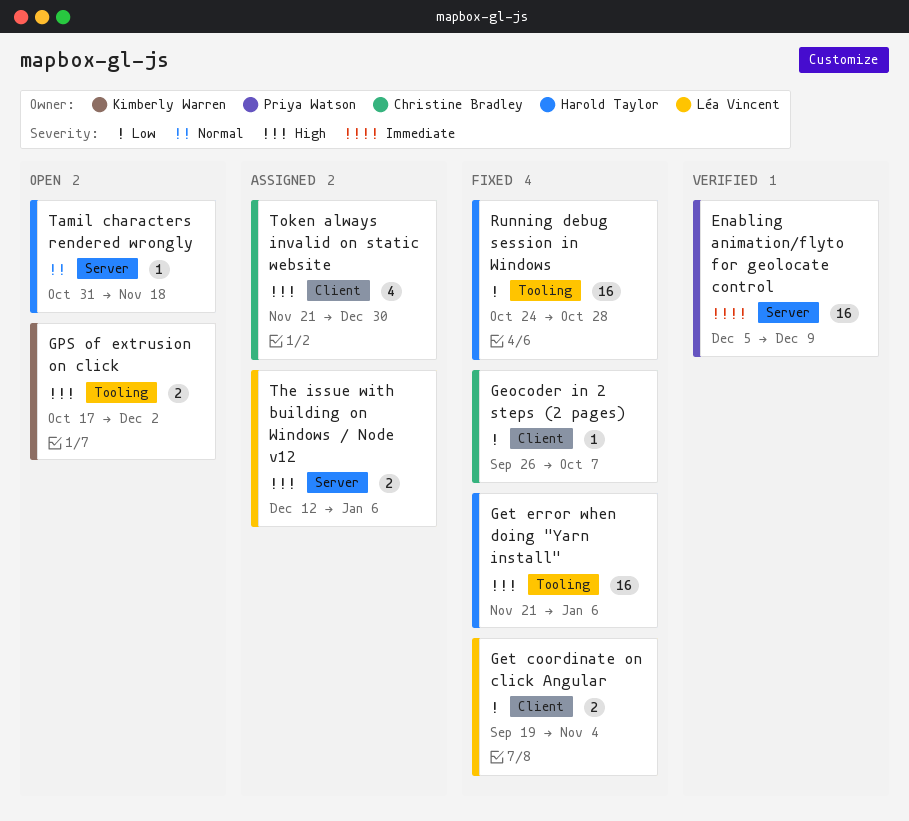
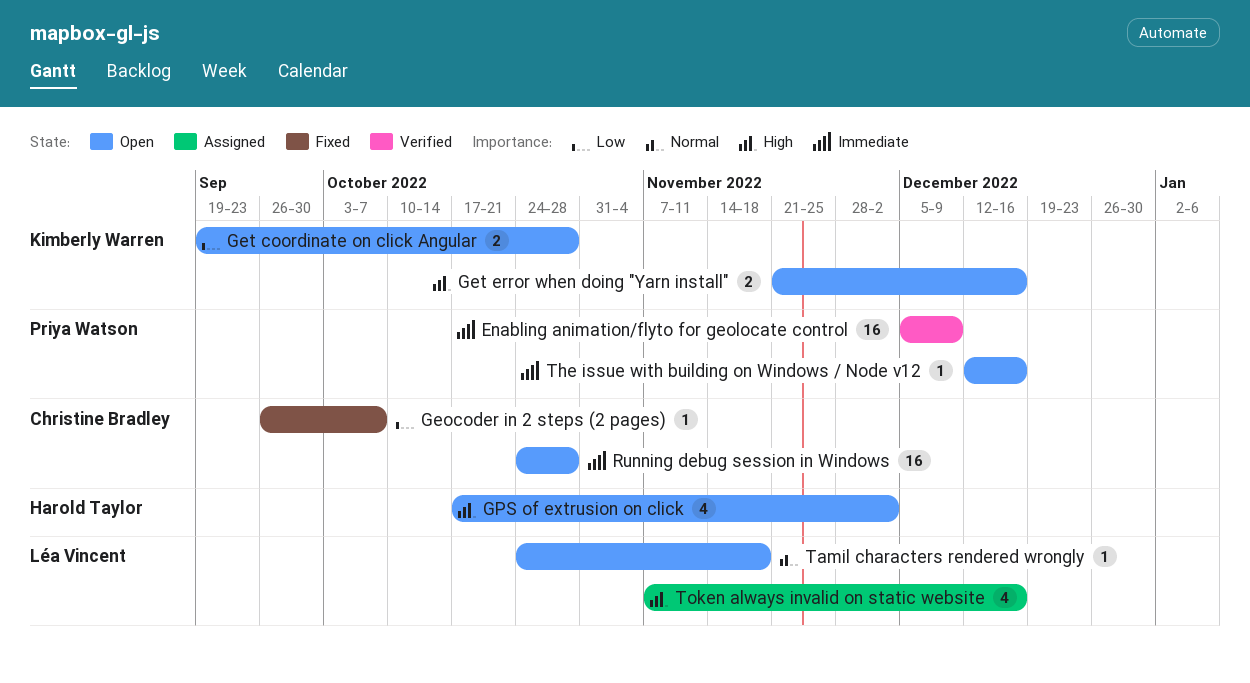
Get coordinate on click Angular, status: Fixed -> Open
Get coordinate on click Angular, owner: Léa Vincent -> Kimberly Warren
Get coordinate on click Angular, due: Nov 4 -> Oct 28
Get error when doing "Yarn install", status: Fixed -> Open
Get error when doing "Yarn install", owner: Harold Taylor -> Kimberly Warren
Get error when doing "Yarn install", estimate: 16 -> 2
Get error when doing "Yarn install", due: Jan 6 -> Dec 16
GPS of extrusion on click, owner: Kimberly Warren -> Harold Taylor
GPS of extrusion on click, estimate: 2 -> 4
Running debug session in Windows, status: Fixed -> Open
Running debug session in Windows, owner: Harold Taylor -> Christine Bradley
Running debug session in Windows, priority: Low -> Immediate
Tamil characters rendered wrongly, owner: Harold Taylor -> Léa Vincent
Tamil characters rendered wrongly, start: Oct 31 -> Oct 24
The issue with building on Windows / Node v12, status: Assigned -> Open
The issue with building on Windows / Node v12, owner: Léa Vincent -> Priya Watson
The issue with building on Windows / Node v12, priority: High -> Immediate
The issue with building on Windows / Node v12, estimate: 2 -> 1
The issue with building on Windows / Node v12, due: Jan 6 -> Dec 16
Token always invalid on static website, owner: Christine Bradley -> Léa Vincent
Token always invalid on static website, start: Nov 21 -> Nov 7
Token always invalid on static website, due: Dec 30 -> Dec 16

